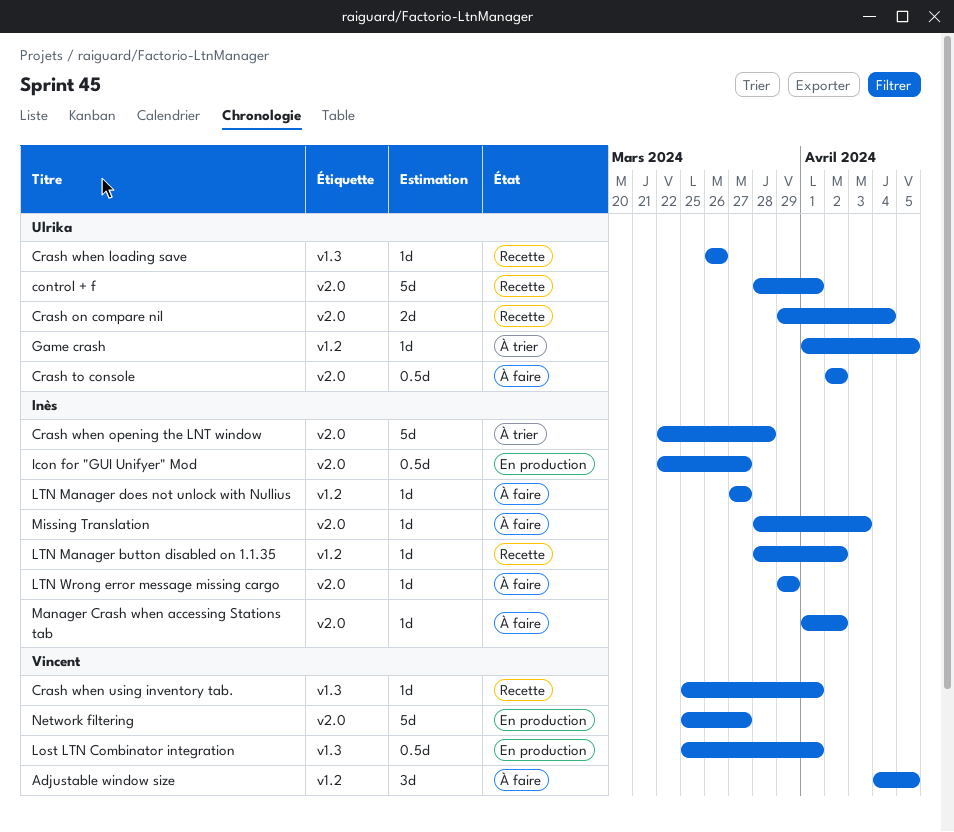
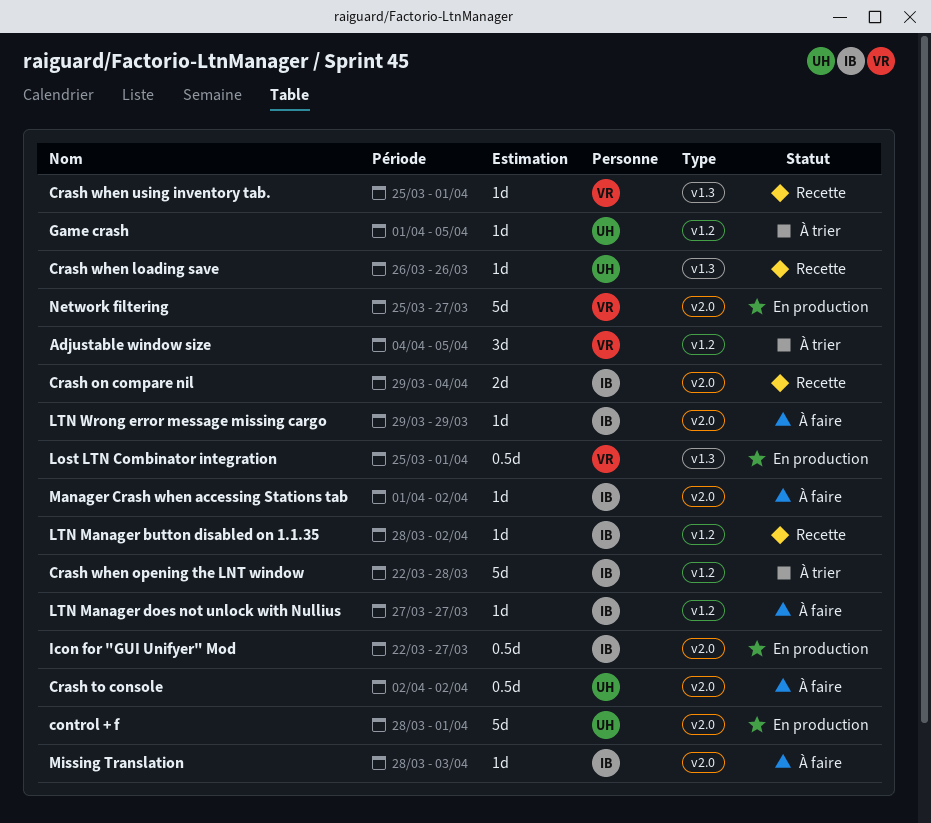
Adjustable window size, status: À faire -> À trier
control + f, status: Recette -> En production
Crash on compare nil, owner: Ulrika -> Inès
Crash when opening the LNT window, label: v2.0 -> v1.2

